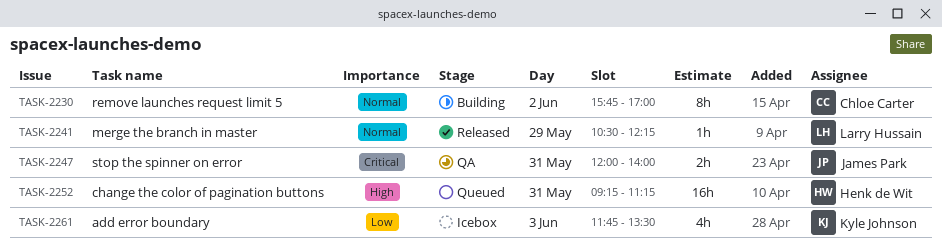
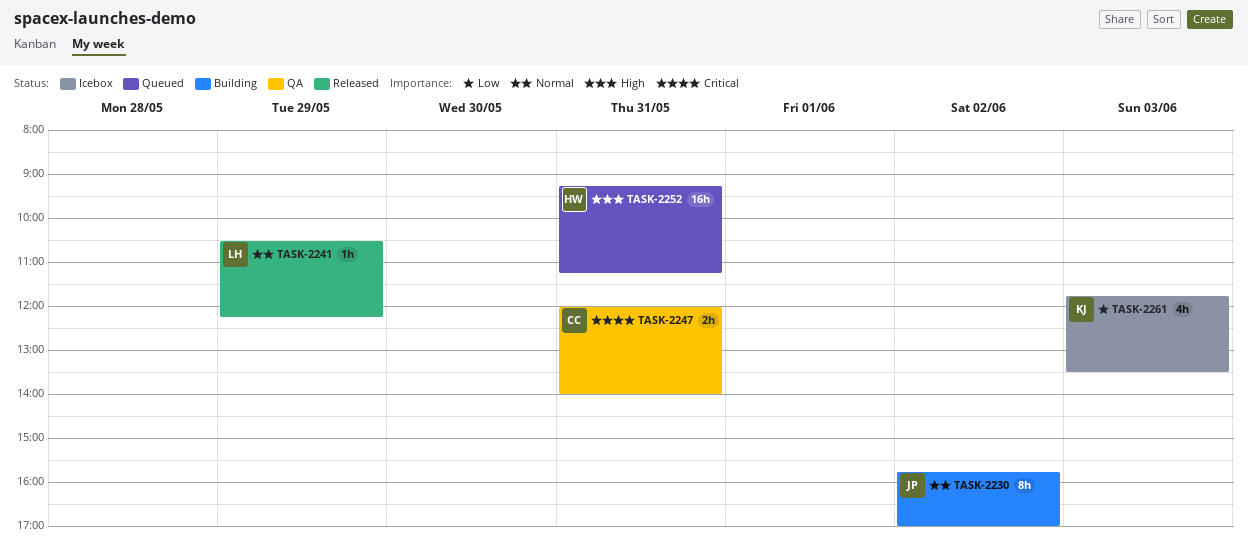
TASK-2230, owner: Chloe Carter -> James Park
TASK-2247, owner: James Park -> Chloe Carter

